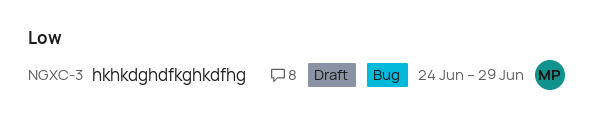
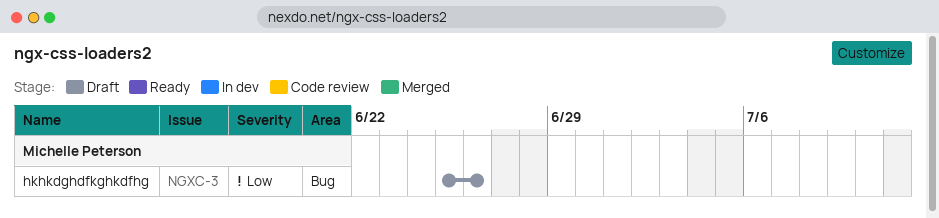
NGXC-3, start: Jun 24 -> Jun 25
NGXC-3, due: Jun 29 -> Jun 26

